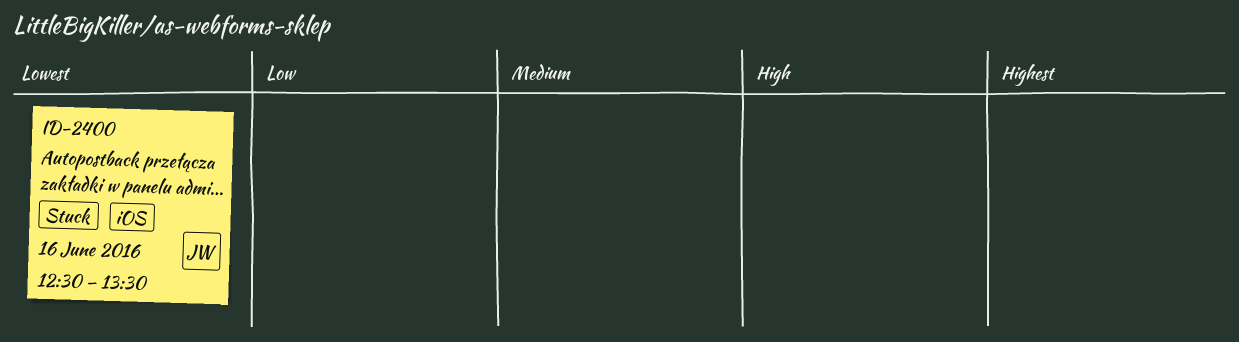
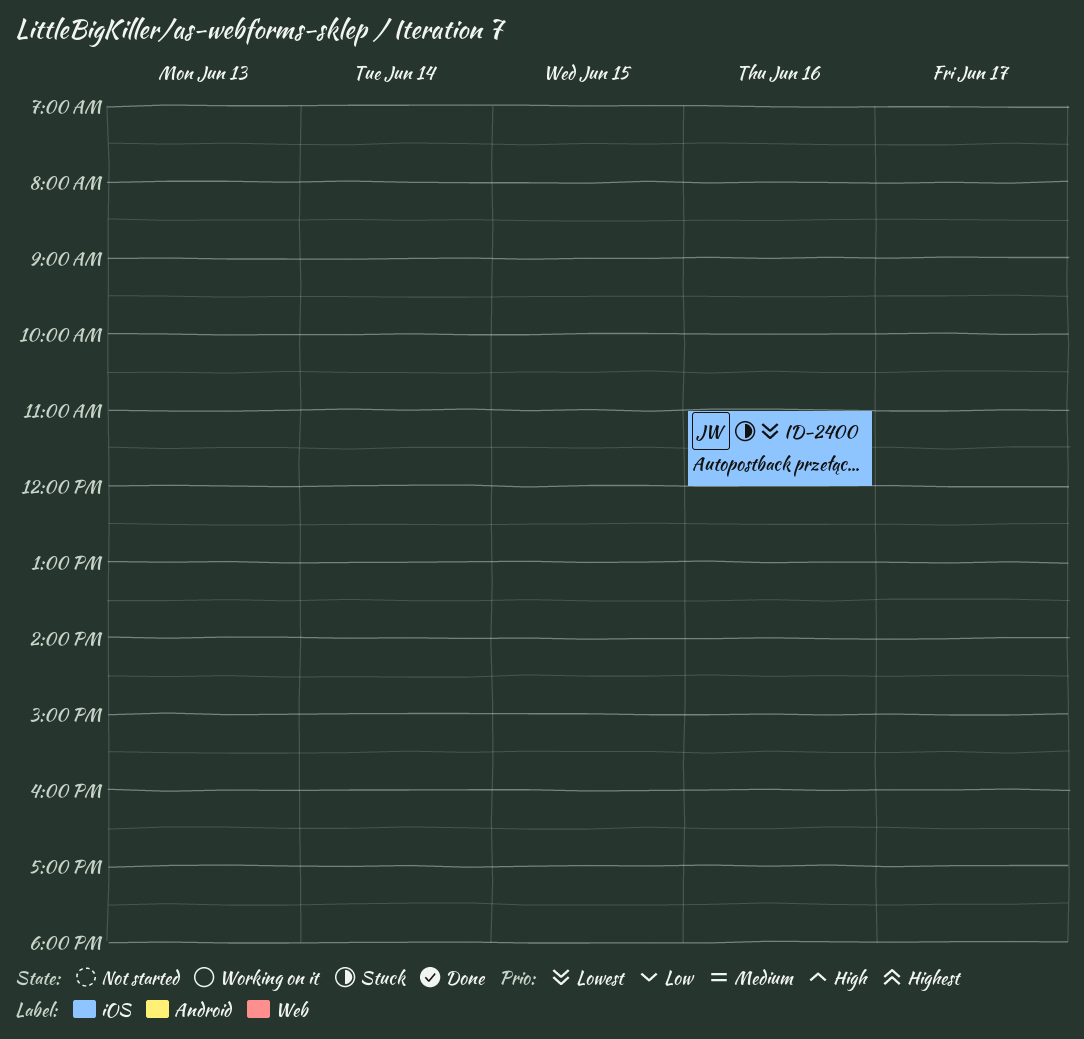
ID-2400, begins: 12:30 -> 11:00
ID-2400, ends: 13:30 -> 12:00

